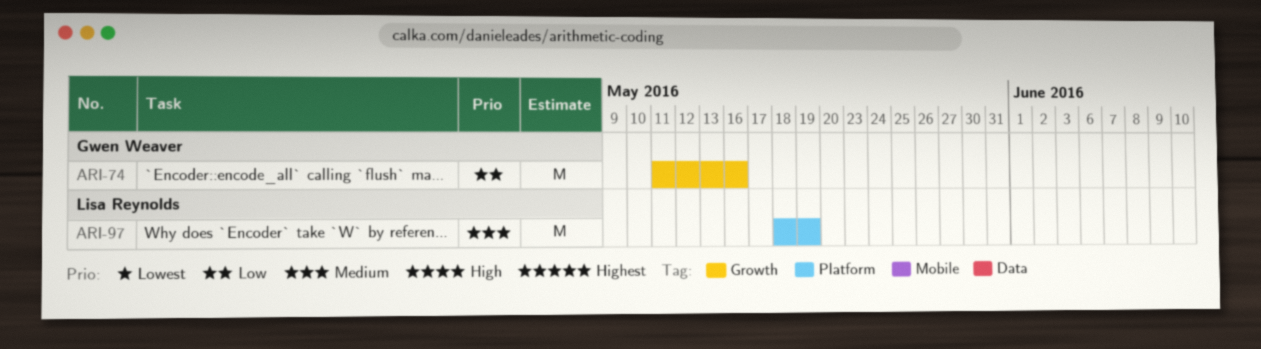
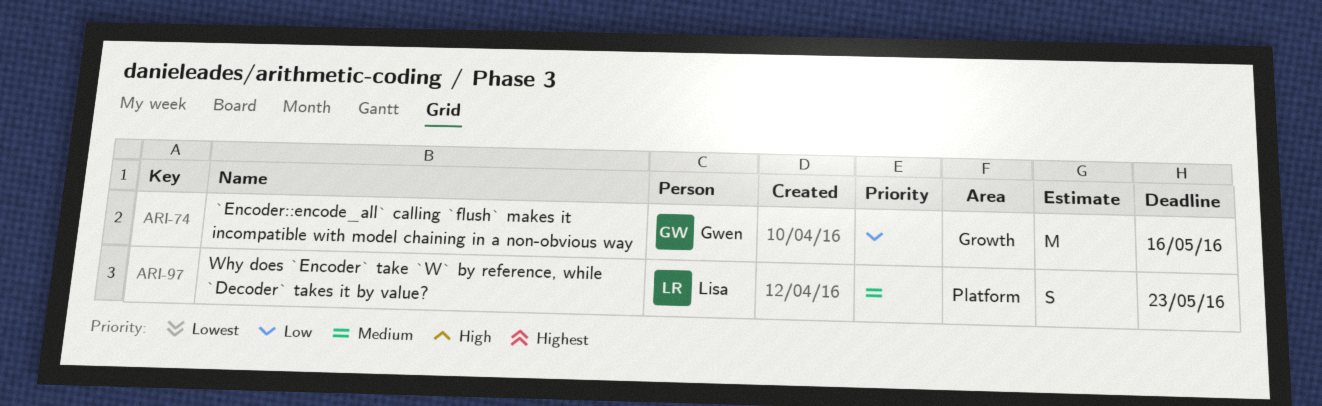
ARI-97, estimate: M -> S
ARI-97, due: May 19 -> May 23

